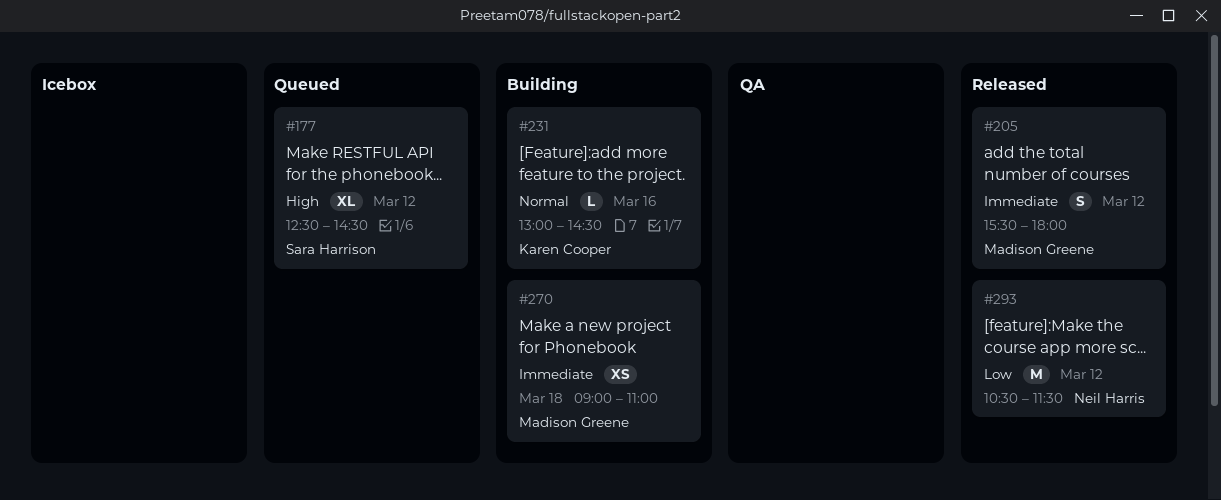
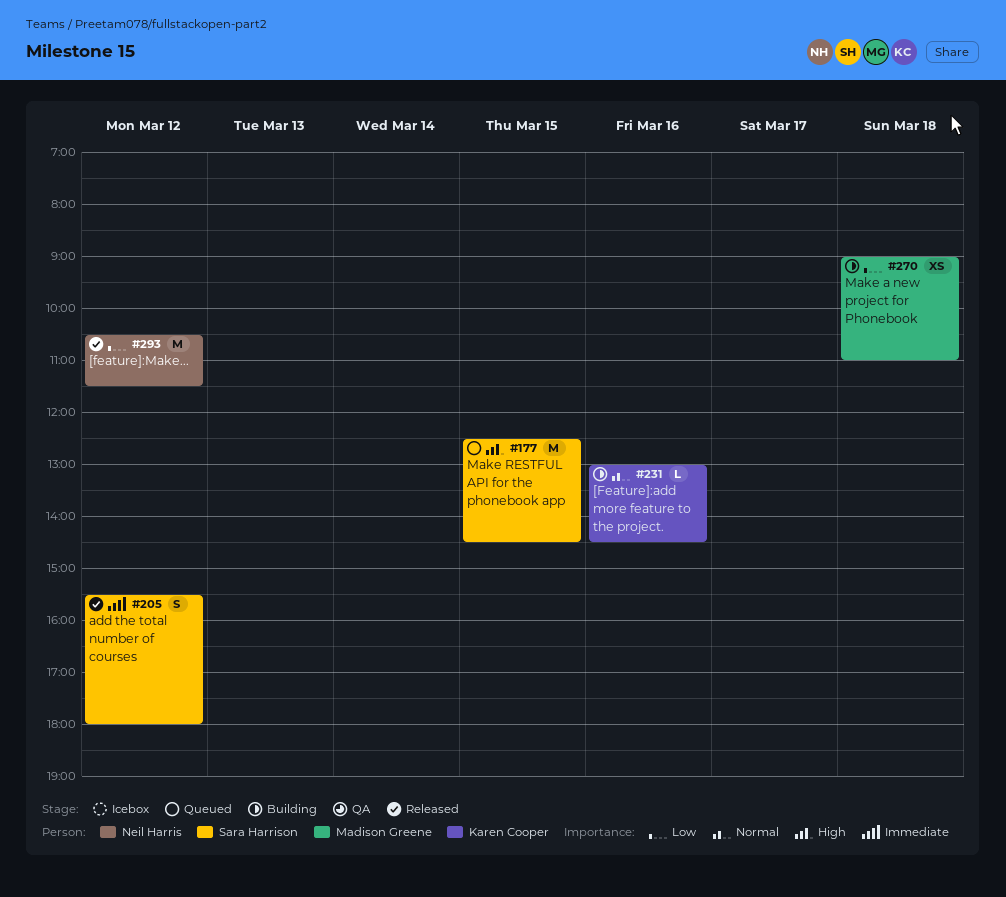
#177, estimate: XL -> M
#177, day: Mar 12 -> Mar 15
#205, owner: Madison Greene -> Sara Harrison
#270, priority: Immediate -> Low

